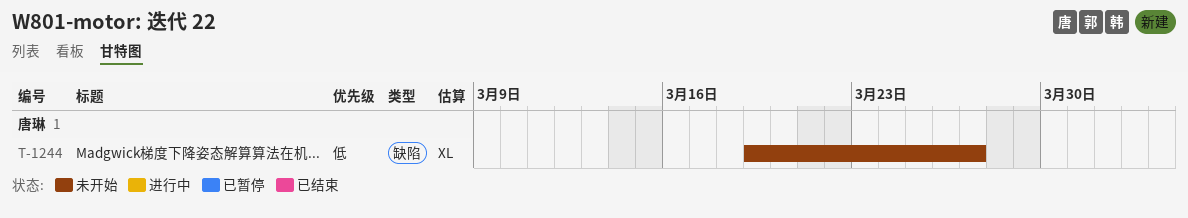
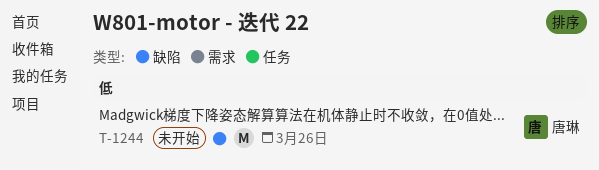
T-1244, estimate: XL -> M
T-1244, due: Mar 27 -> Mar 26

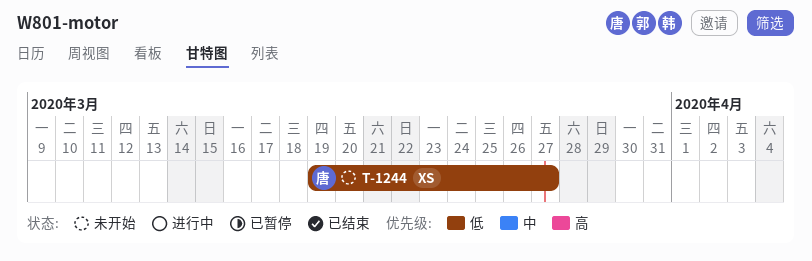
T-1244, estimate: M -> XS
T-1244, due: Mar 26 -> Mar 27

